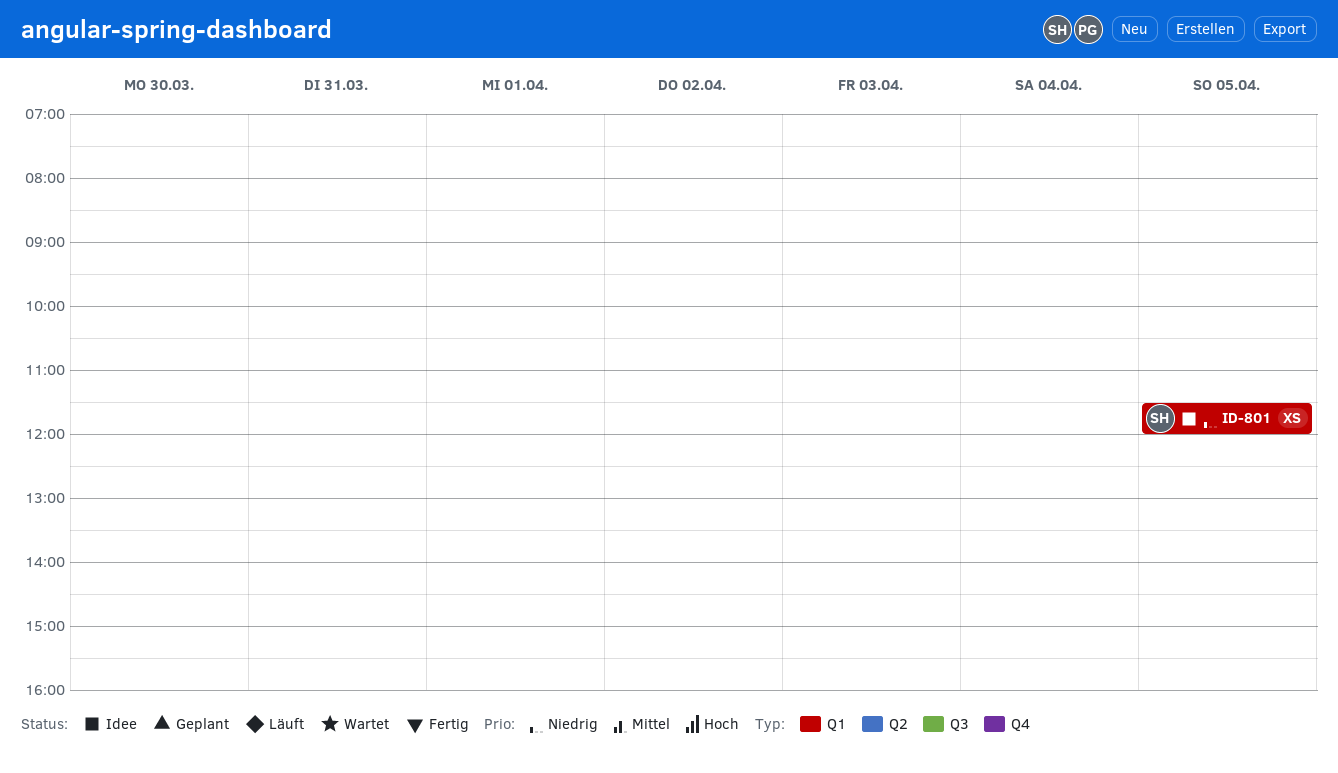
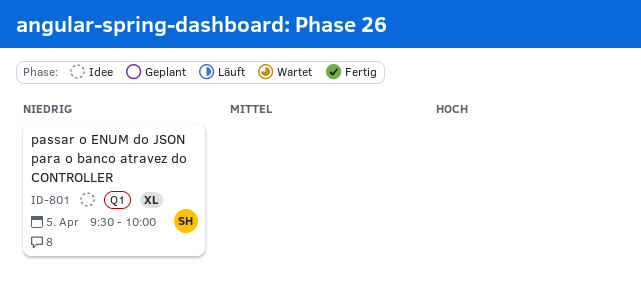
ID-801, estimate: XS -> XL
ID-801, begins: 11:30 -> 09:30
ID-801, ends: 12:00 -> 10:00

